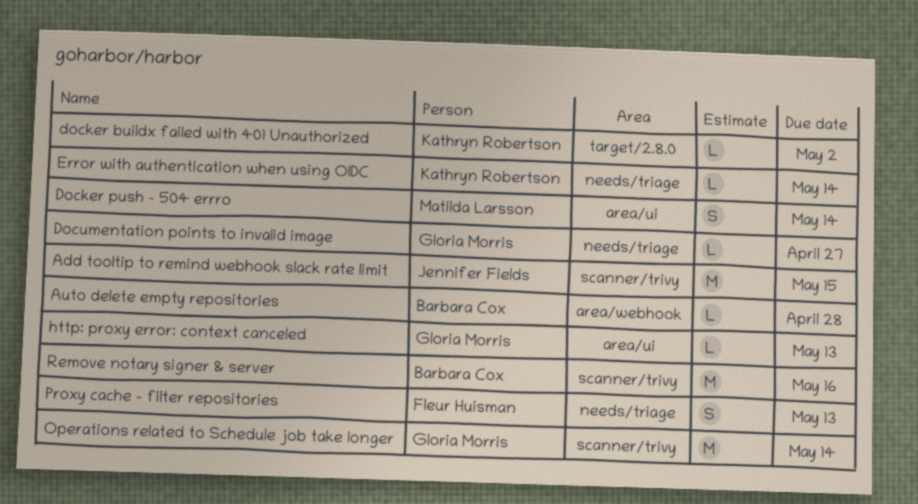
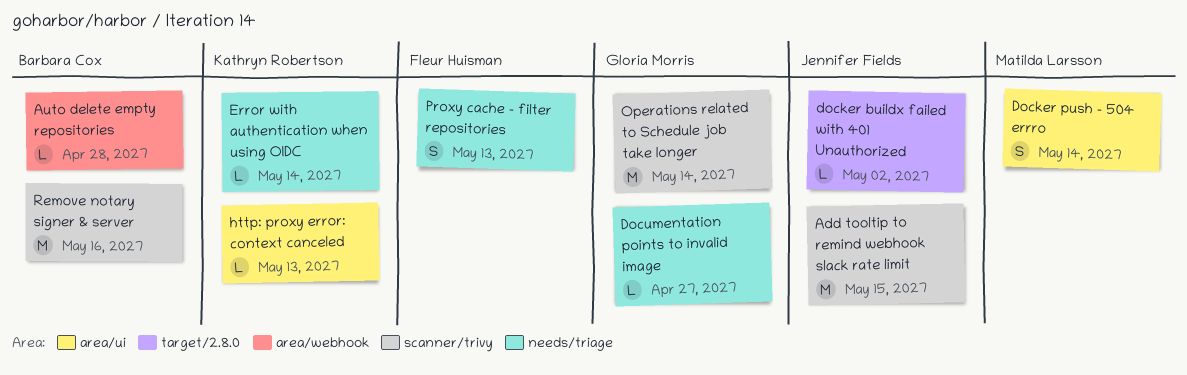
docker buildx failed with 401 Unauthorized, owner: Kathryn Robertson -> Jennifer Fields
http: proxy error: context canceled, owner: Gloria Morris -> Kathryn Robertson

